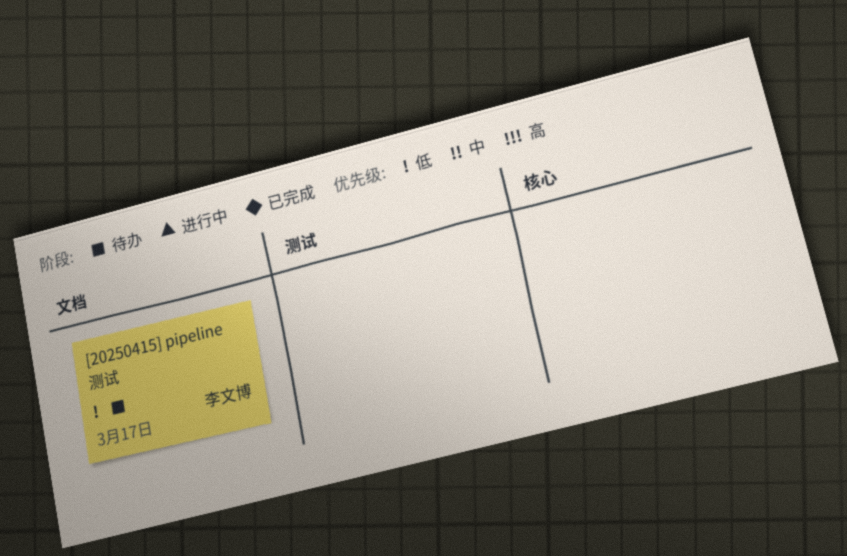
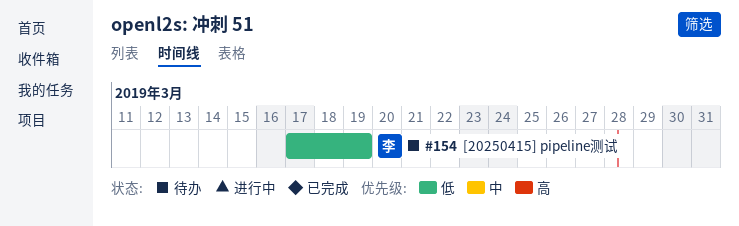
[20250415] pipeline测试, due: Mar 17 -> Mar 19

